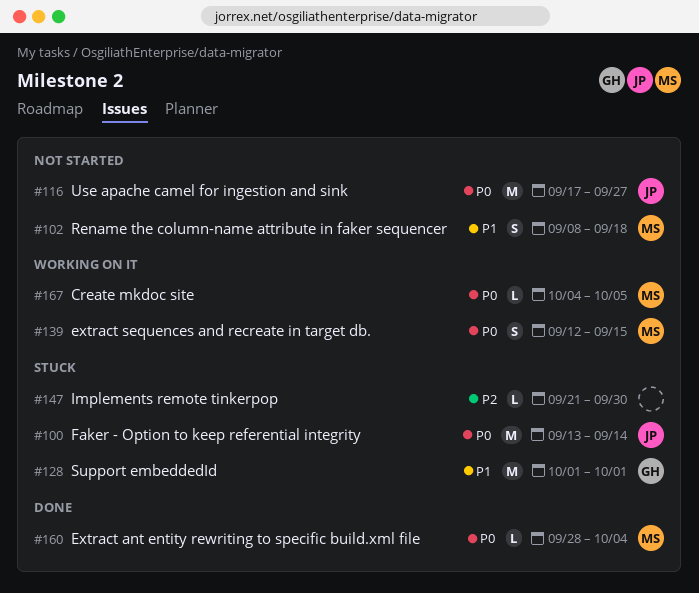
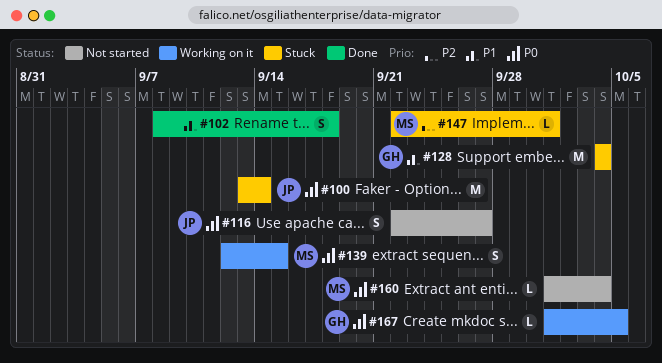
#102, status: Not started -> Done
#102, owner: MS -> none
#116, estimate: M -> S
#116, start: Sep 17 -> Sep 22
#128, start: Oct 1 -> Oct 4
#128, due: Oct 1 -> Oct 4
#147, owner: none -> MS
#147, start: Sep 21 -> Sep 22
#147, due: Sep 30 -> Oct 1
#160, status: Done -> Not started
#160, start: Sep 28 -> Oct 1
#167, owner: MS -> GH
#167, start: Oct 4 -> Oct 1

